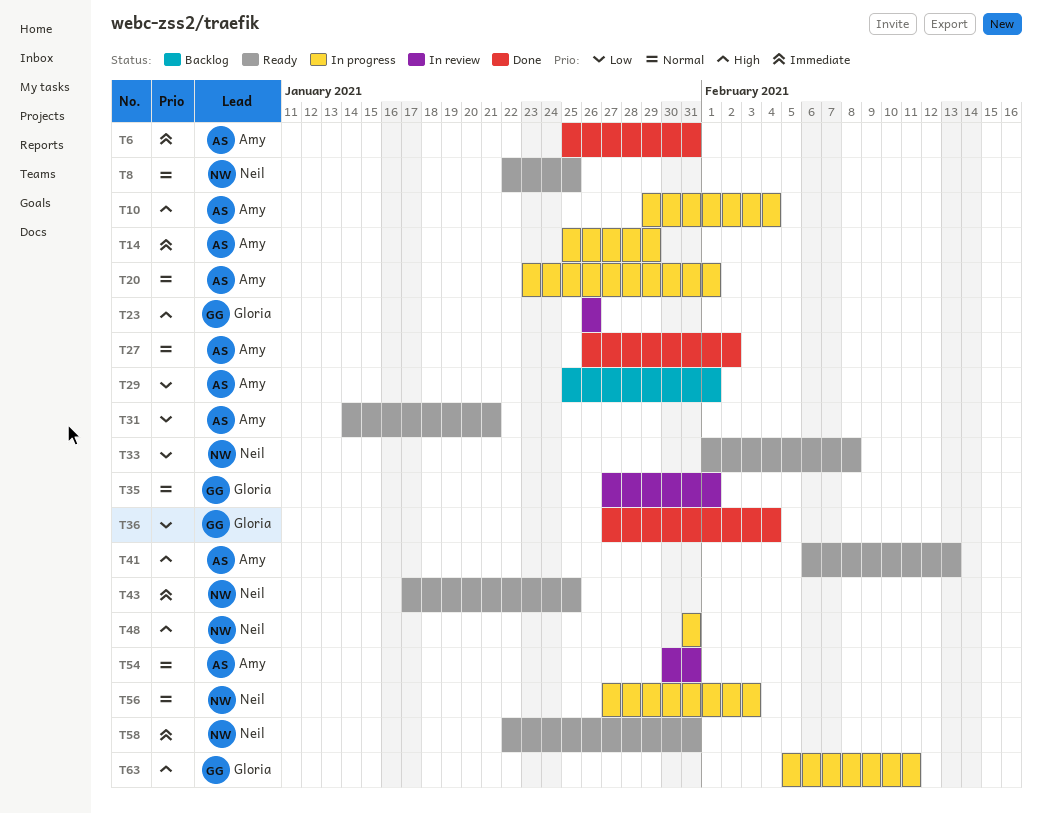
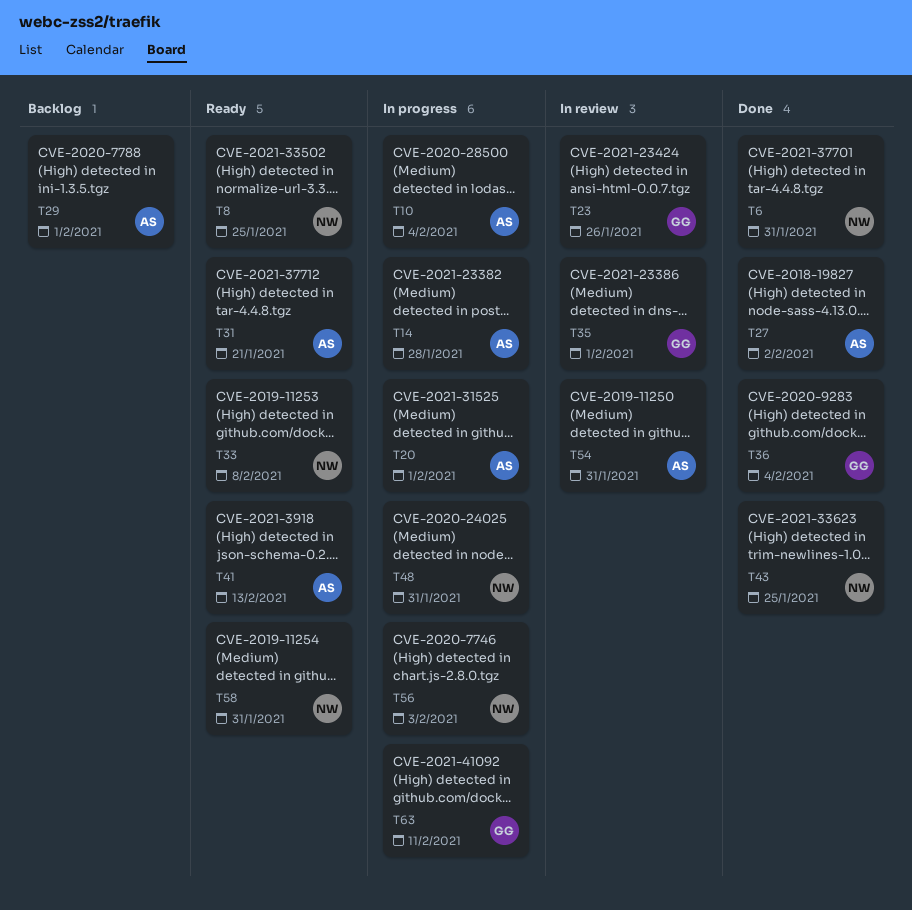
T6, owner: Amy -> Neil
T14, due: Jan 29 -> Jan 28
T43, status: Ready -> Done

